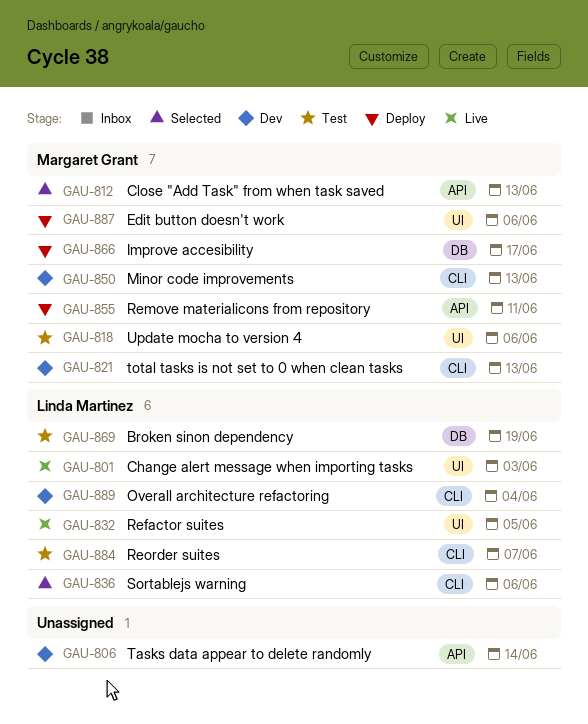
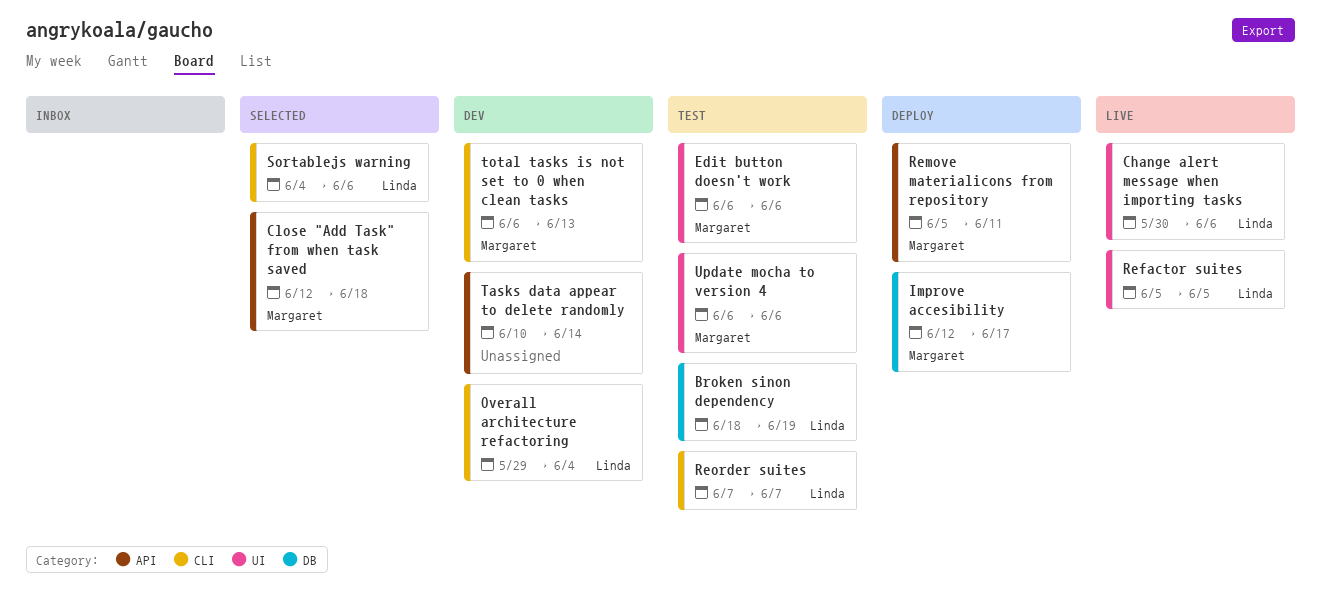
Change alert message when importing tasks, due: Jun 3 -> Jun 6
Close "Add Task" from when task saved, due: Jun 13 -> Jun 18
Edit button doesn't work, status: Deploy -> Test
Minor code improvements: present -> none

